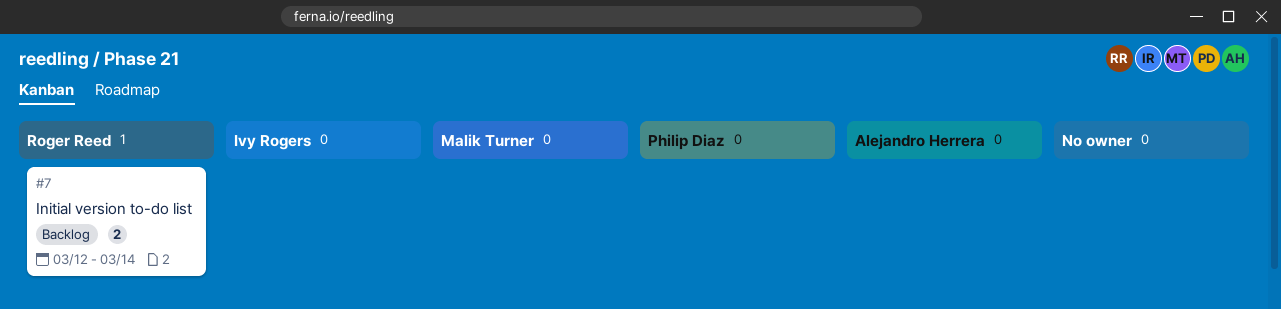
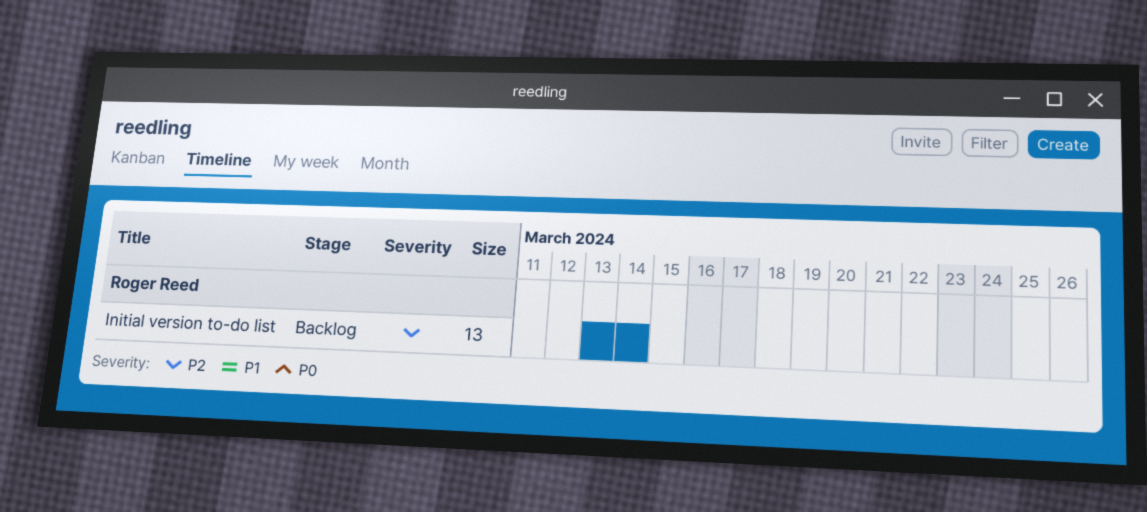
Initial version to-do list, estimate: 2 -> 13
Initial version to-do list, start: Mar 12 -> Mar 13

